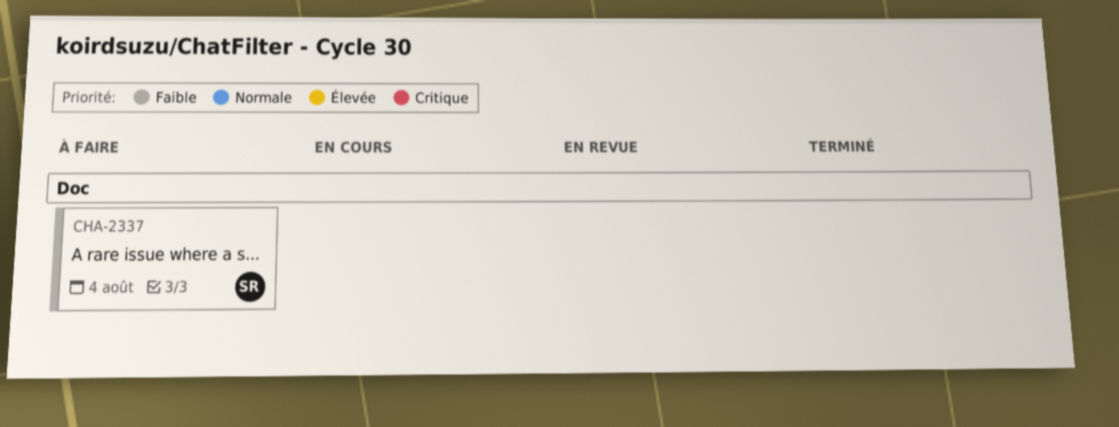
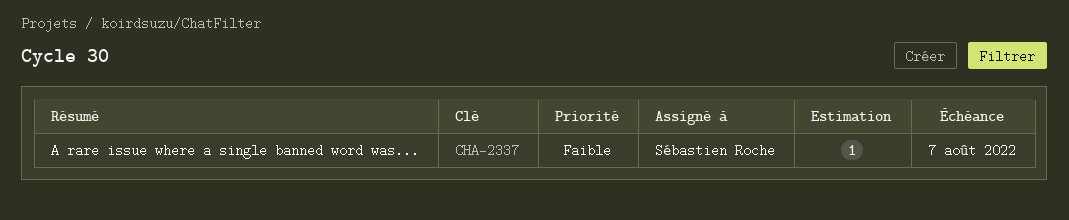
CHA-2337, due: Aug 4 -> Aug 7

